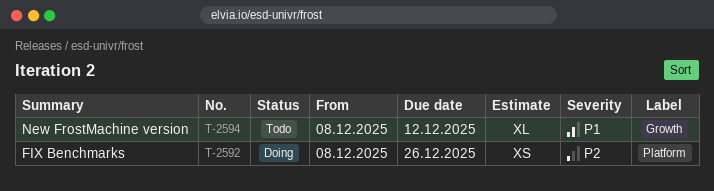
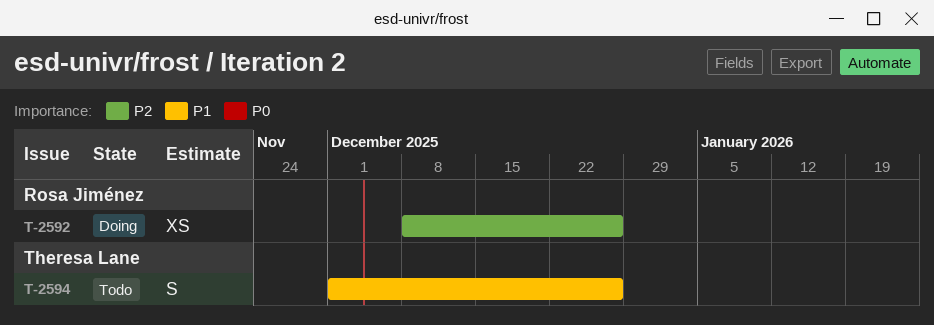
T-2594, estimate: XL -> S
T-2594, start: Dec 8 -> Dec 1
T-2594, due: Dec 12 -> Dec 26

